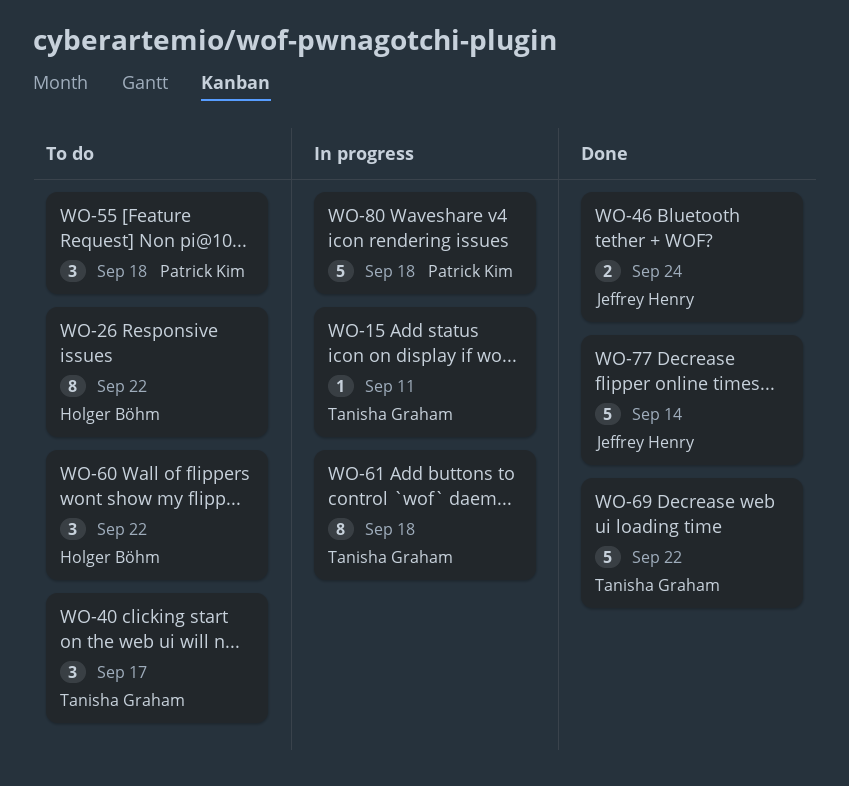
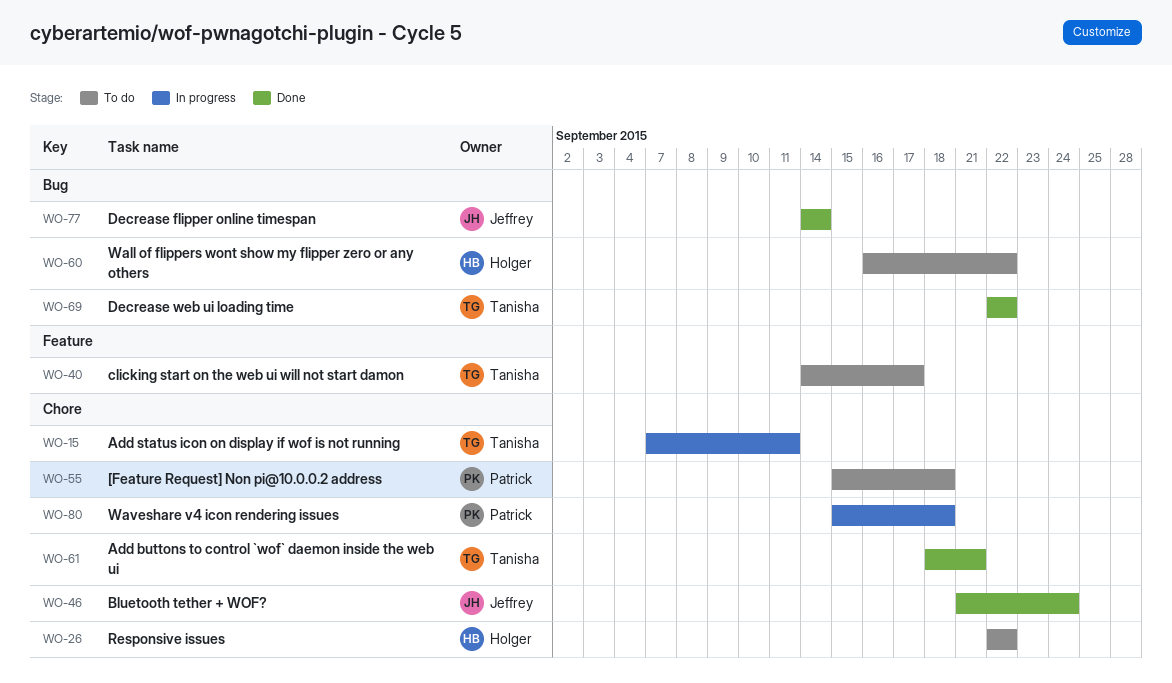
WO-61, status: In progress -> Done
WO-61, due: Sep 18 -> Sep 21

